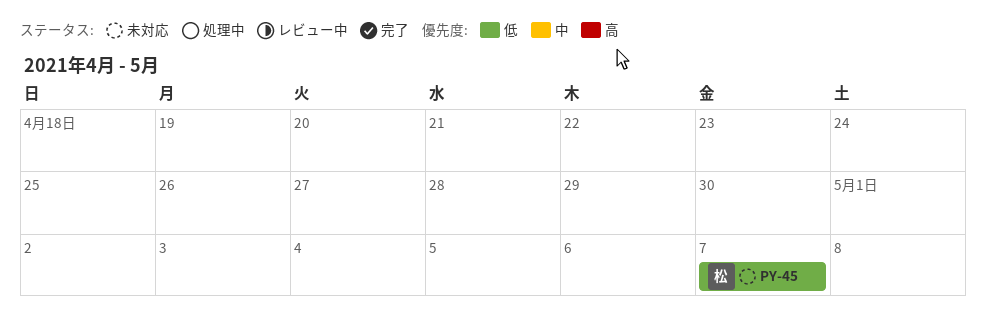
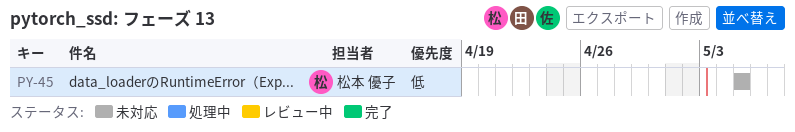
PY-45, start: May 7 -> May 5
PY-45, due: May 7 -> May 5

